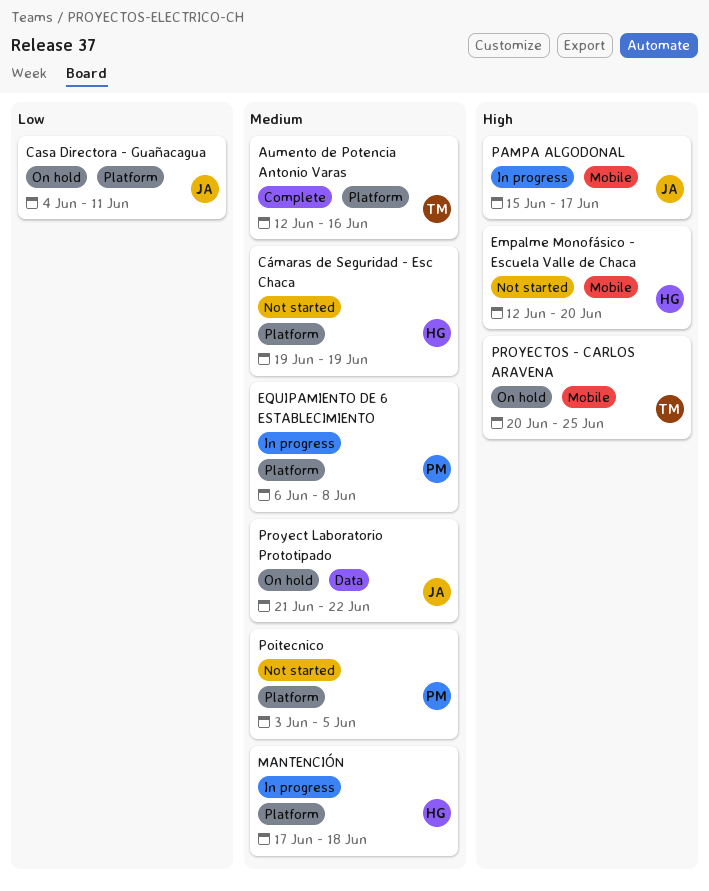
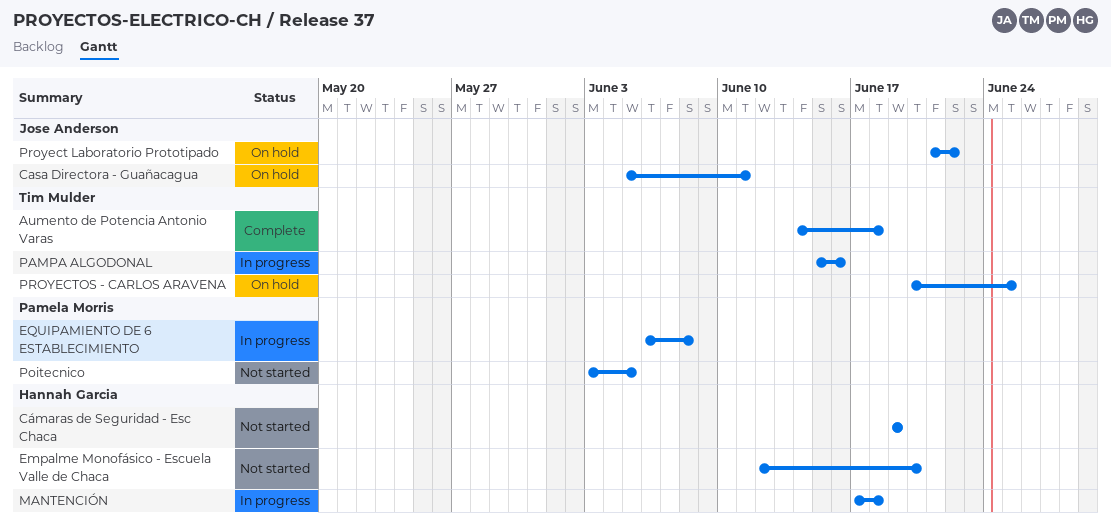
Aumento de Potencia Antonio Varas, start: Jun 12 -> Jun 14
Aumento de Potencia Antonio Varas, due: Jun 16 -> Jun 18
Casa Directora - Guañacagua, start: Jun 4 -> Jun 5
PAMPA ALGODONAL, owner: Jose Anderson -> Tim Mulder
PAMPA ALGODONAL, due: Jun 17 -> Jun 16

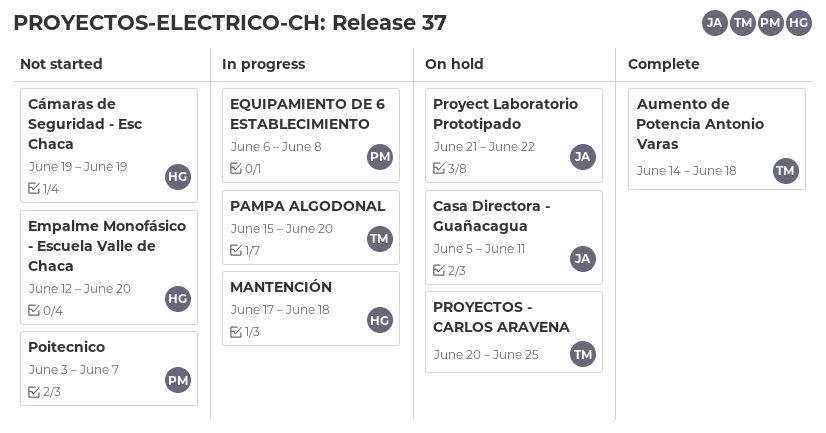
PAMPA ALGODONAL, due: Jun 16 -> Jun 20
Poitecnico, due: Jun 5 -> Jun 7

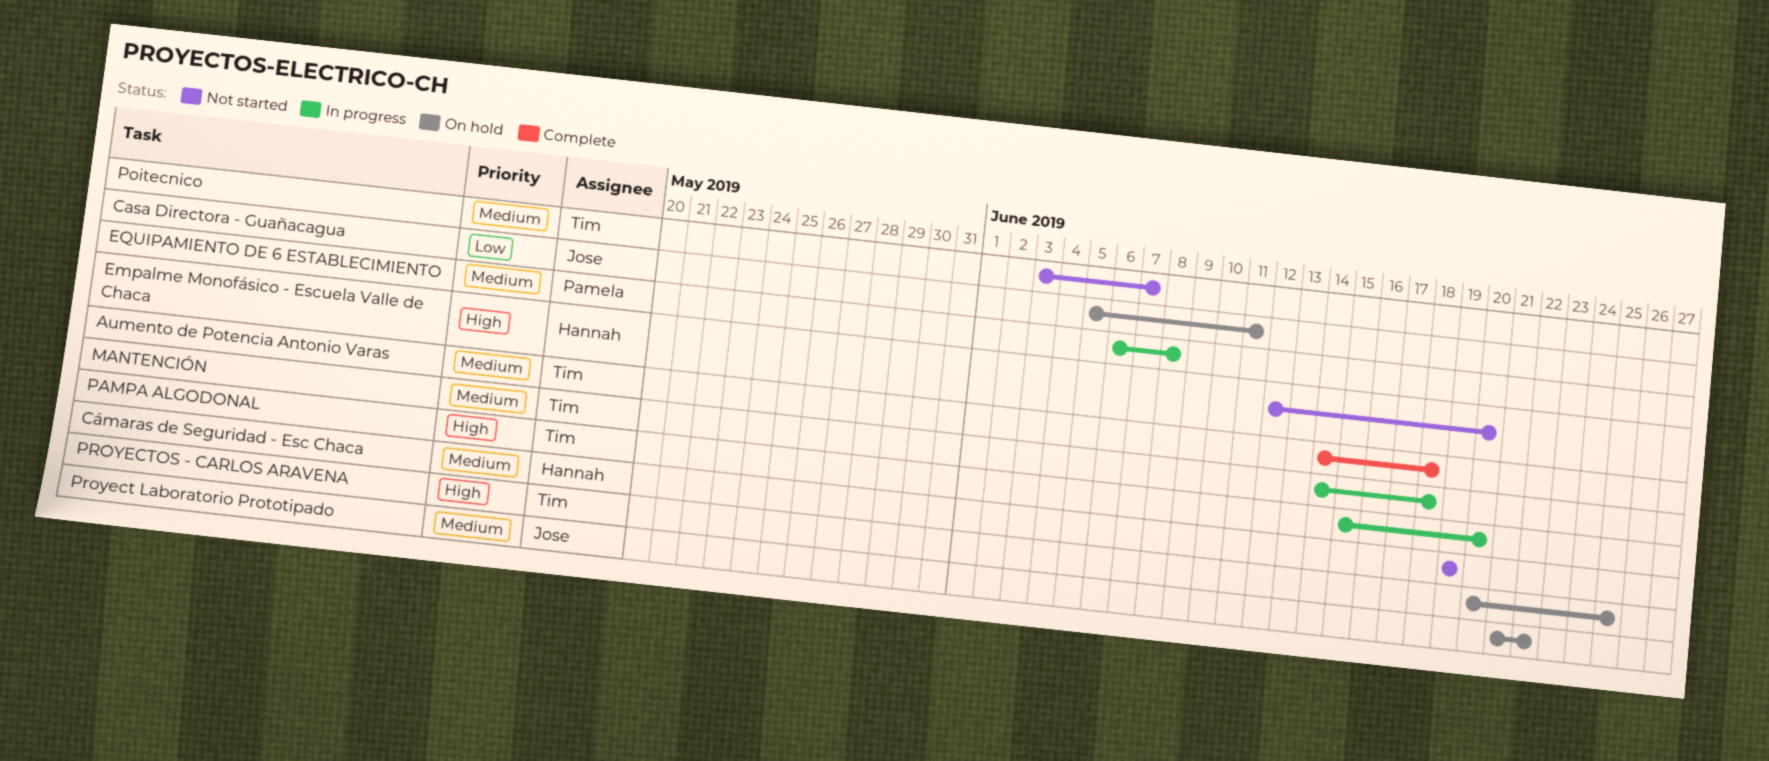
MANTENCIÓN, owner: Hannah -> Tim
MANTENCIÓN, start: Jun 17 -> Jun 14
Poitecnico, owner: Pamela -> Tim

